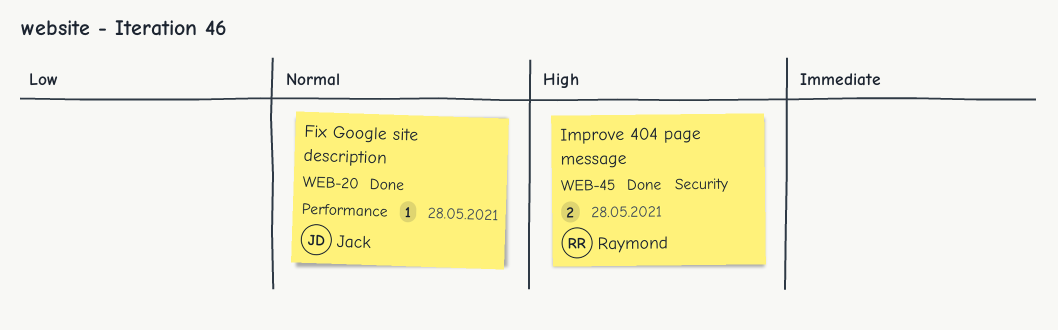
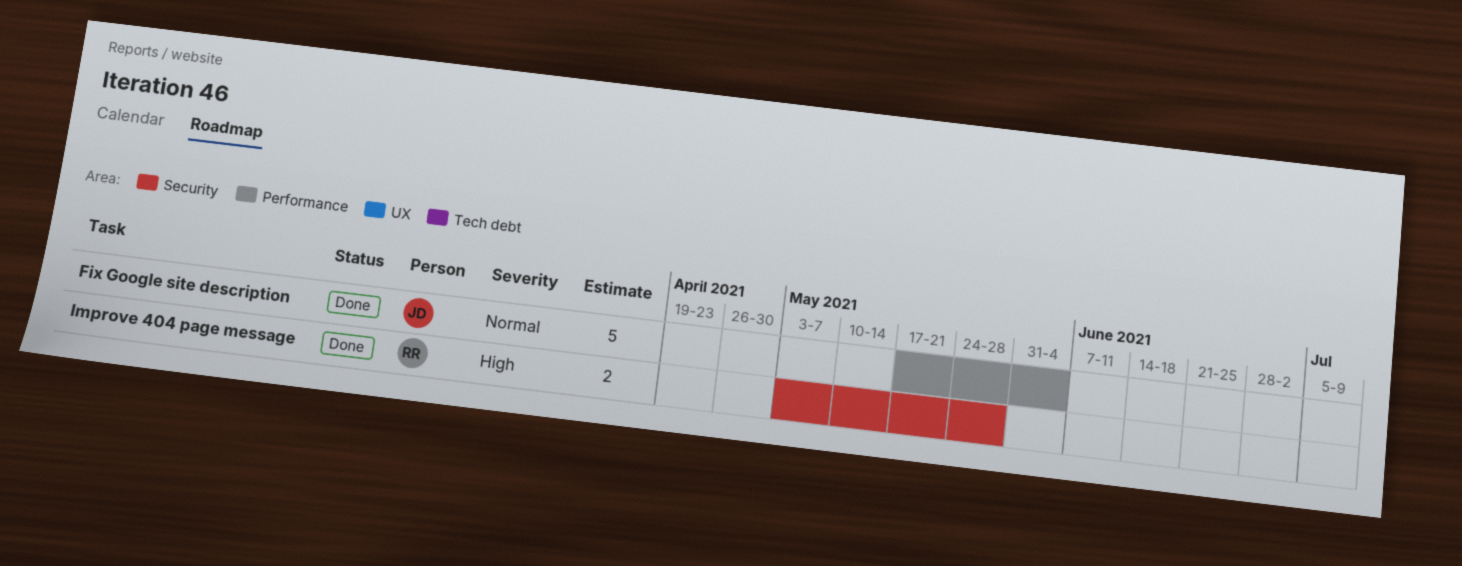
Fix Google site description, estimate: 1 -> 5
Fix Google site description, due: May 28 -> Jun 4

